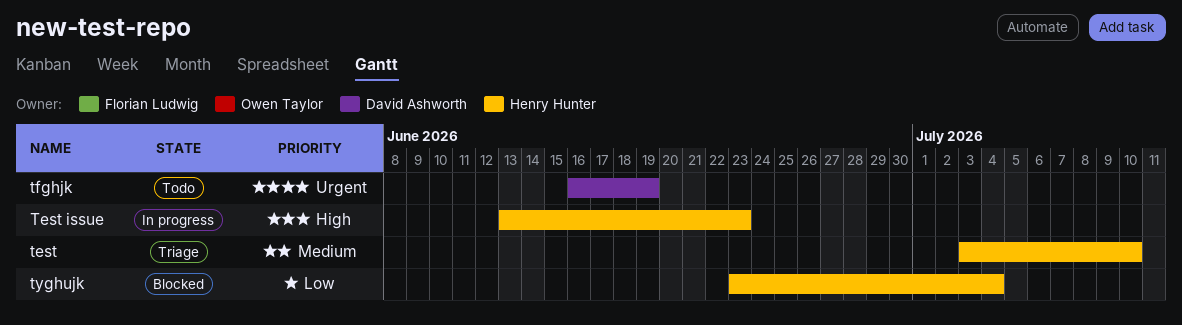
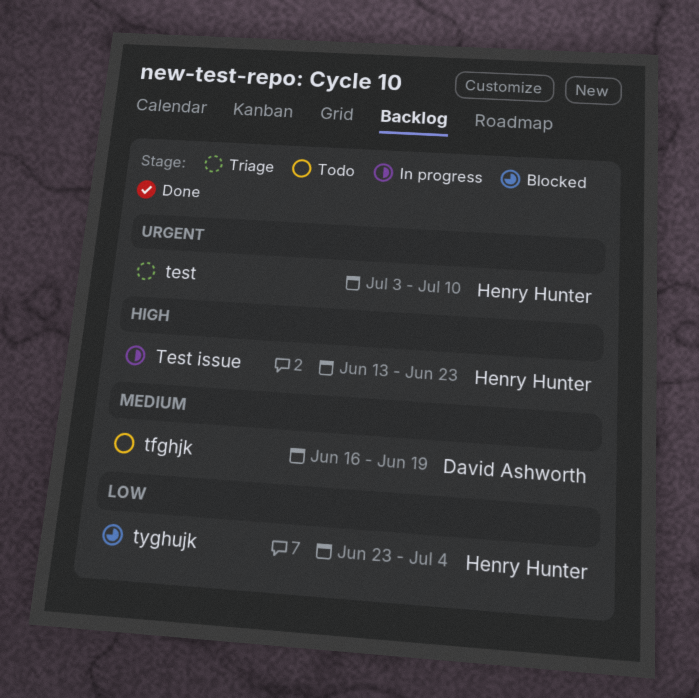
test, priority: Medium -> Urgent
tfghjk, priority: Urgent -> Medium

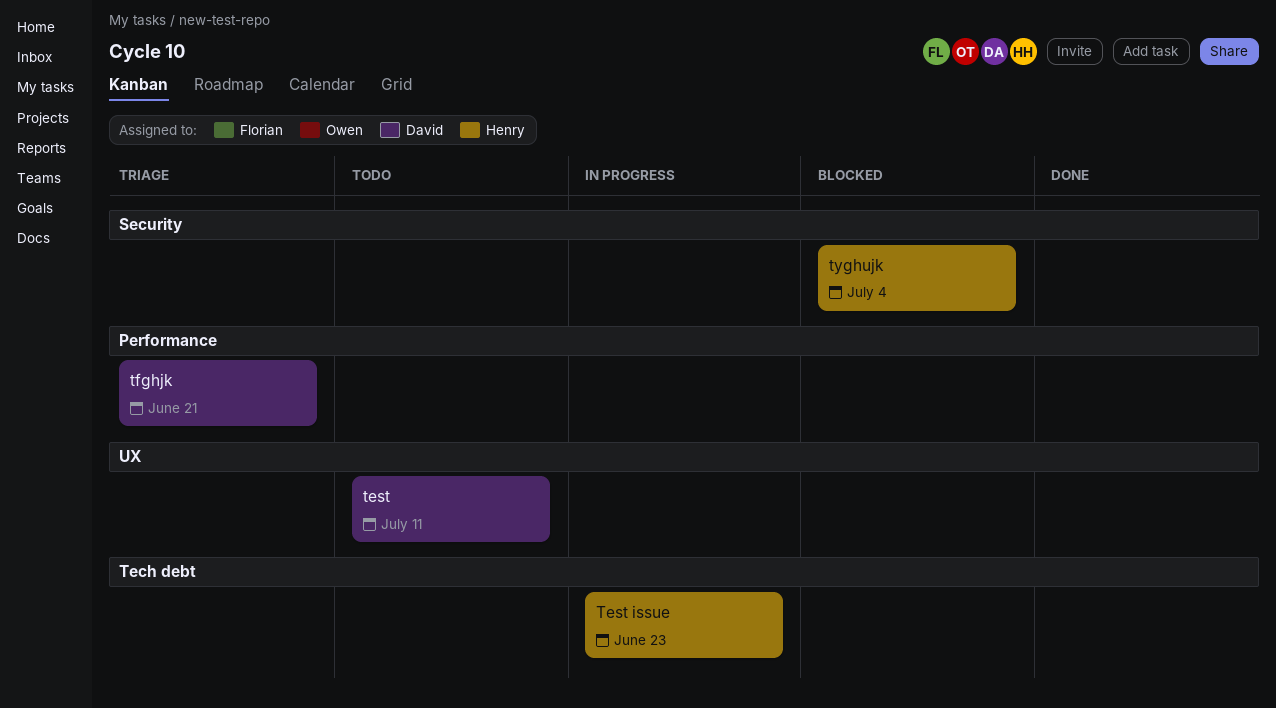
test, status: Triage -> Todo
test, owner: Henry Hunter -> David Ashworth
test, due: Jul 10 -> Jul 11
tfghjk, status: Todo -> Triage
tfghjk, due: Jun 19 -> Jun 21

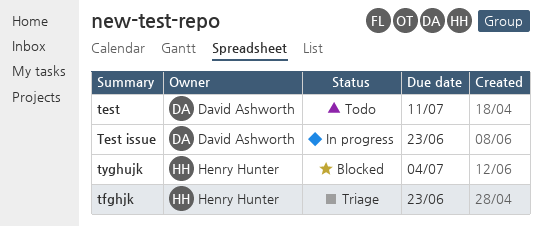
Test issue, owner: Henry Hunter -> David Ashworth
tfghjk, owner: David Ashworth -> Henry Hunter
tfghjk, due: Jun 21 -> Jun 23

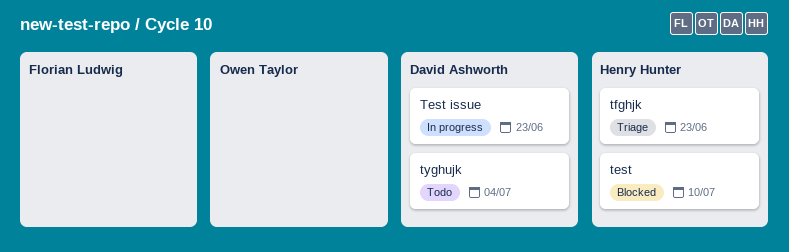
test, status: Todo -> Blocked
test, owner: David Ashworth -> Henry Hunter
test, due: Jul 11 -> Jul 10
tyghujk, status: Blocked -> Todo
tyghujk, owner: Henry Hunter -> David Ashworth

